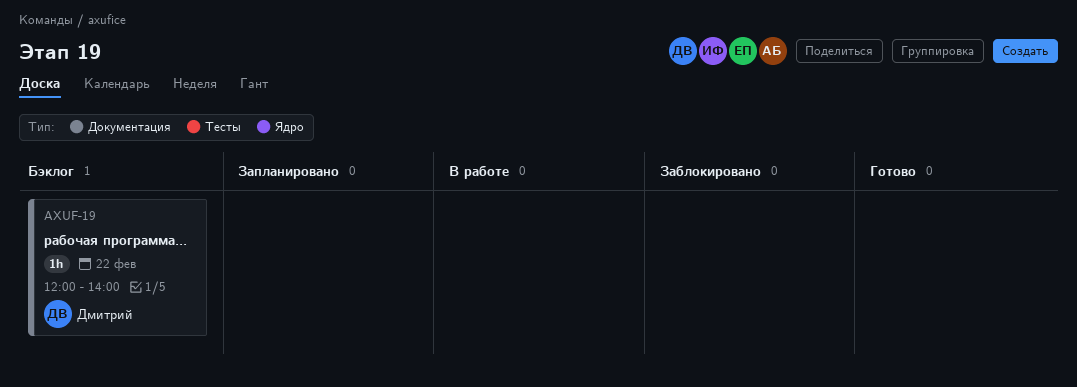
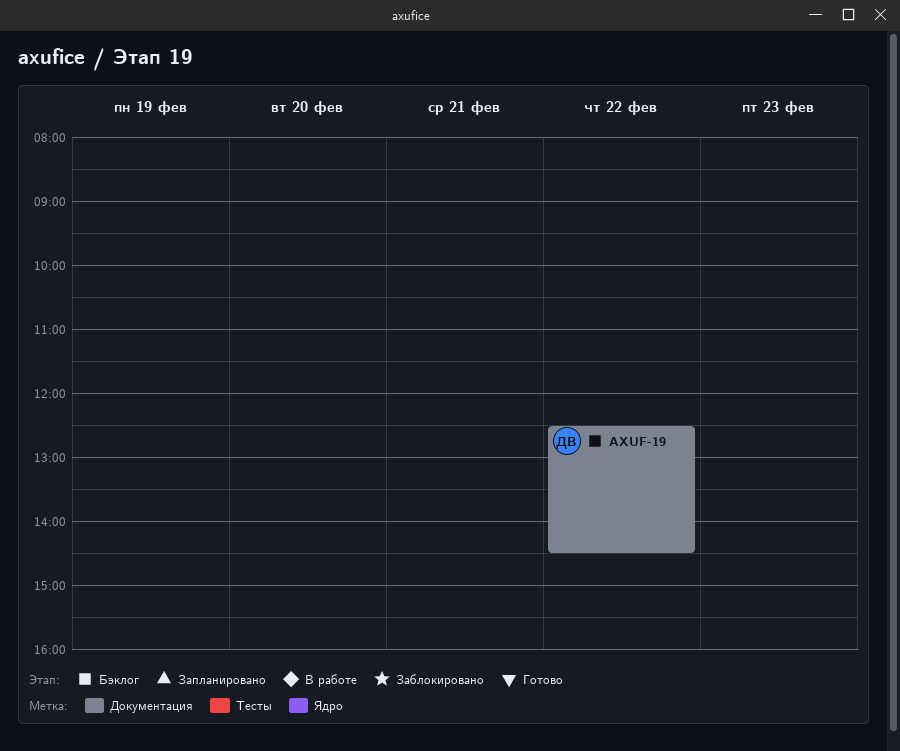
AXUF-19, begins: 12:00 -> 12:30
AXUF-19, ends: 14:00 -> 14:30

